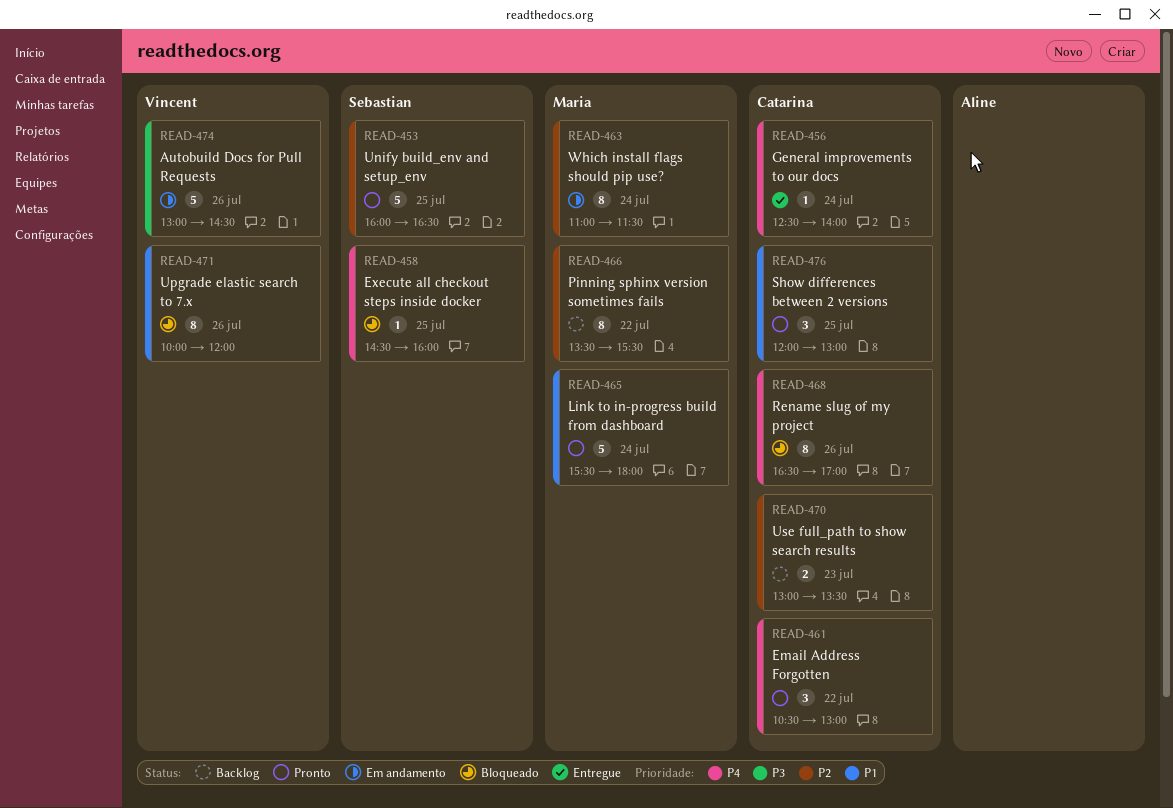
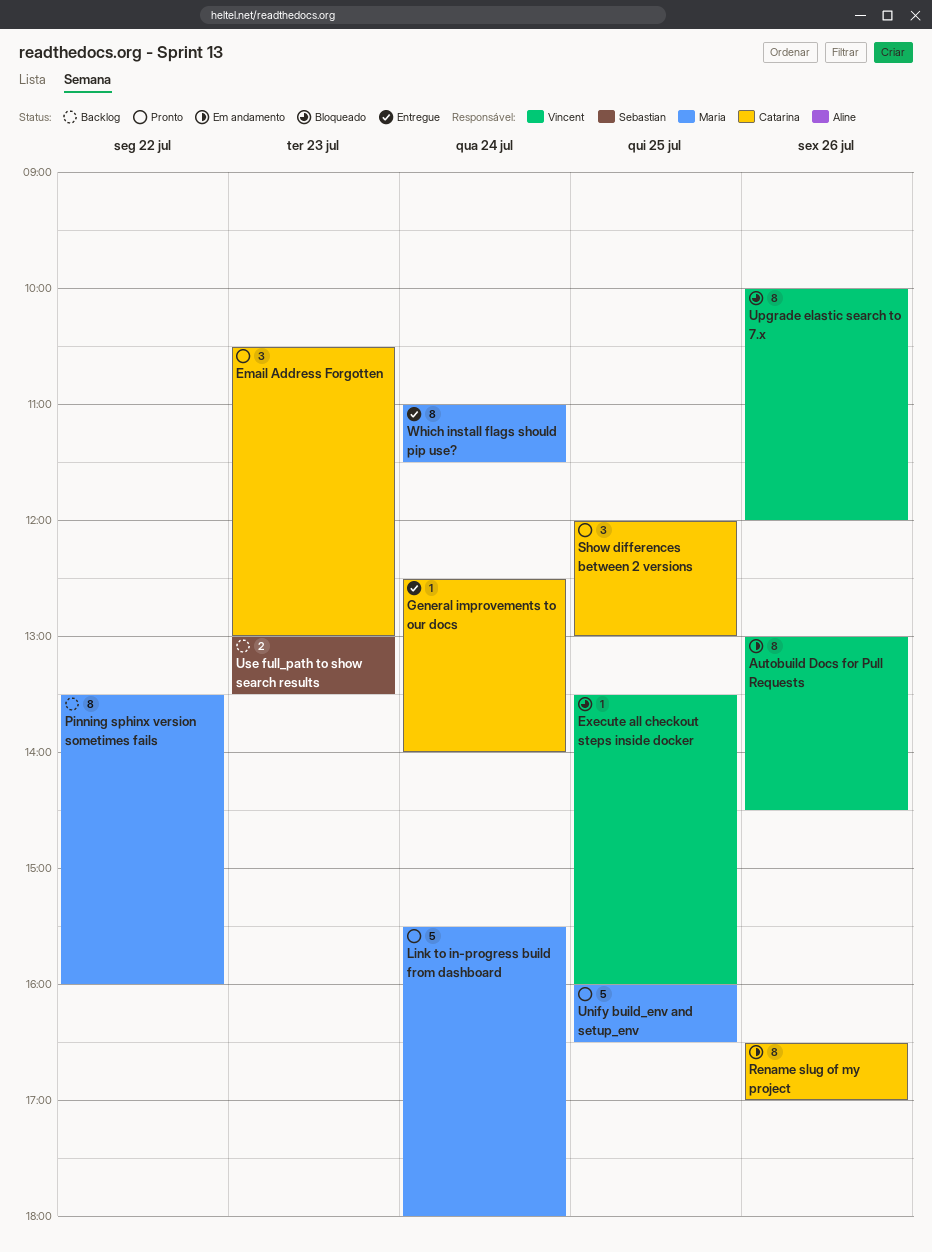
Autobuild Docs for Pull Requests, estimate: 5 -> 8
Email Address Forgotten, day: Jul 22 -> Jul 23
Execute all checkout steps inside docker, owner: Sebastian -> Vincent
Execute all checkout steps inside docker, begins: 14:30 -> 13:30
Pinning sphinx version sometimes fails, ends: 15:30 -> 16:00
Rename slug of my project, status: Bloqueado -> Em andamento
Unify build_env and setup_env, owner: Sebastian -> Maria
Use full_path to show search results, owner: Catarina -> Sebastian
Which install flags should pip use?, status: Em andamento -> Entregue

